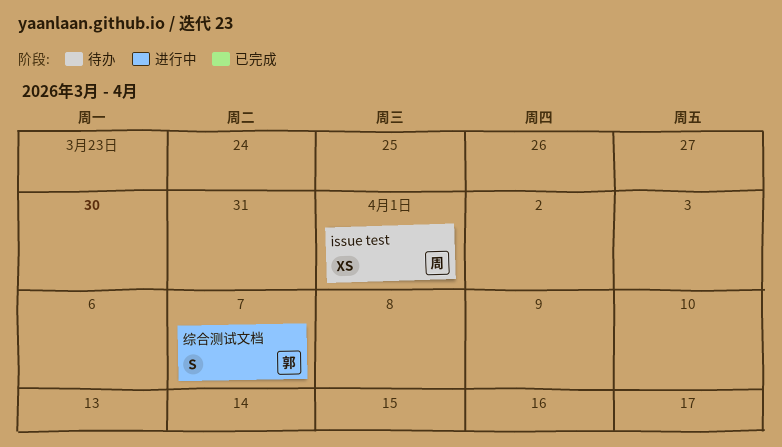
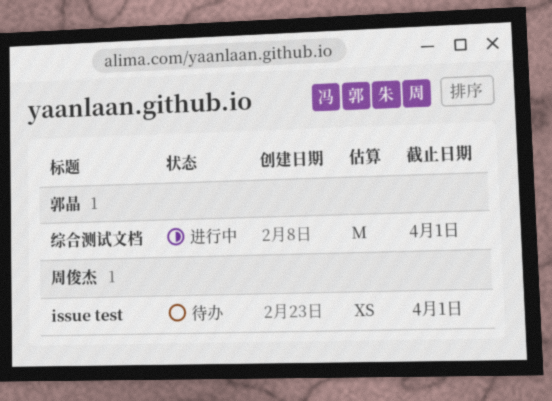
综合测试文档, estimate: S -> M
综合测试文档, due: Apr 7 -> Apr 1

